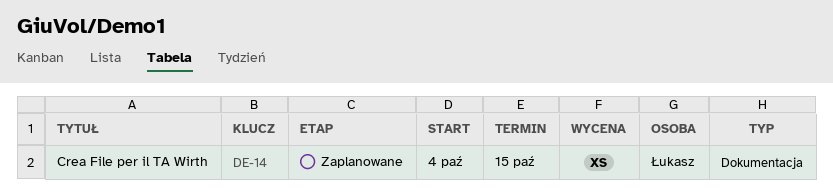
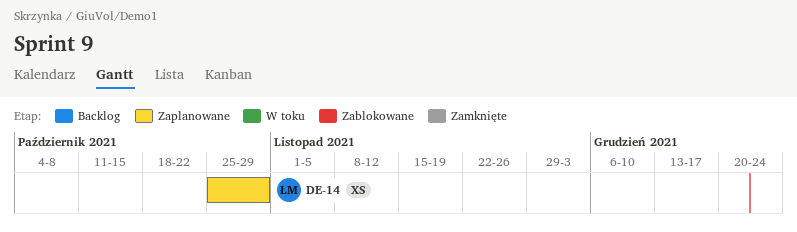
DE-14, start: Oct 4 -> Oct 25
DE-14, due: Oct 15 -> Oct 29

